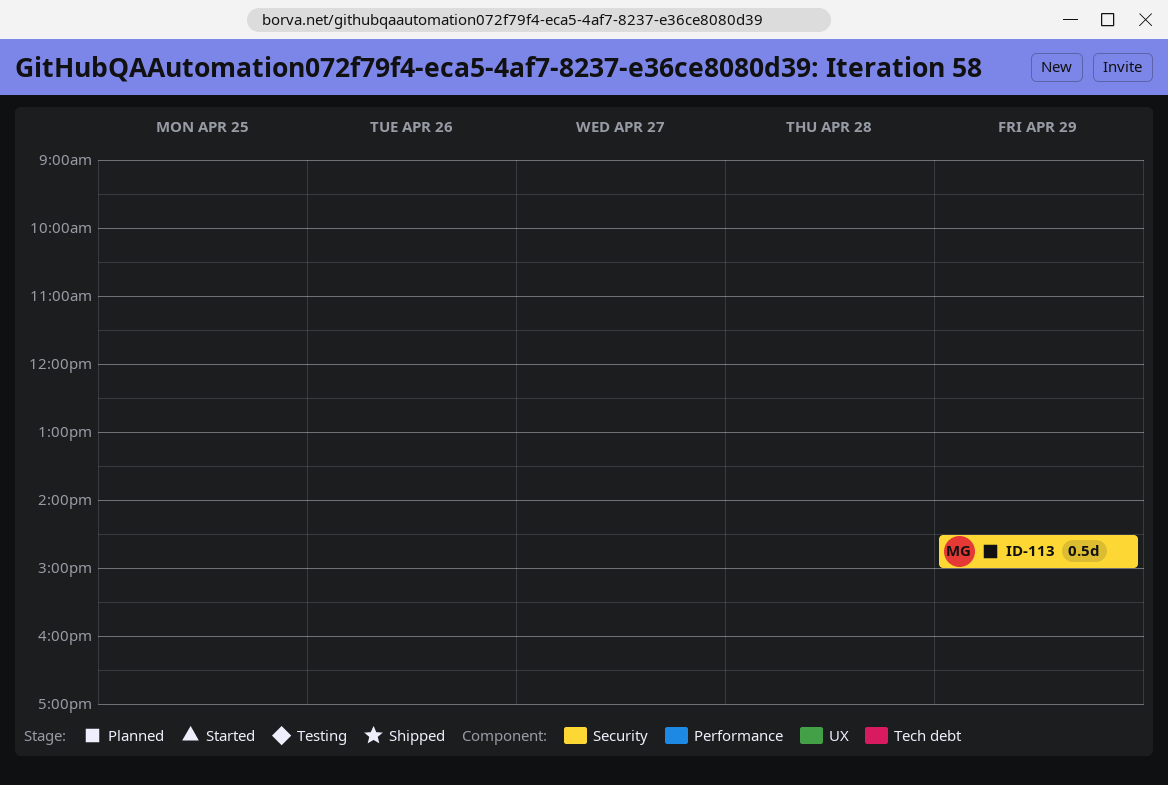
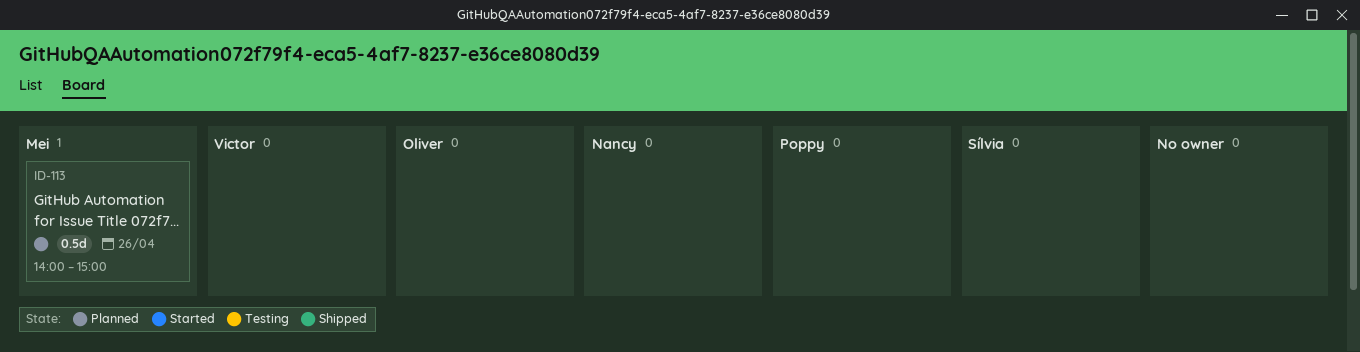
ID-113, day: Apr 29 -> Apr 26
ID-113, begins: 14:30 -> 14:00

